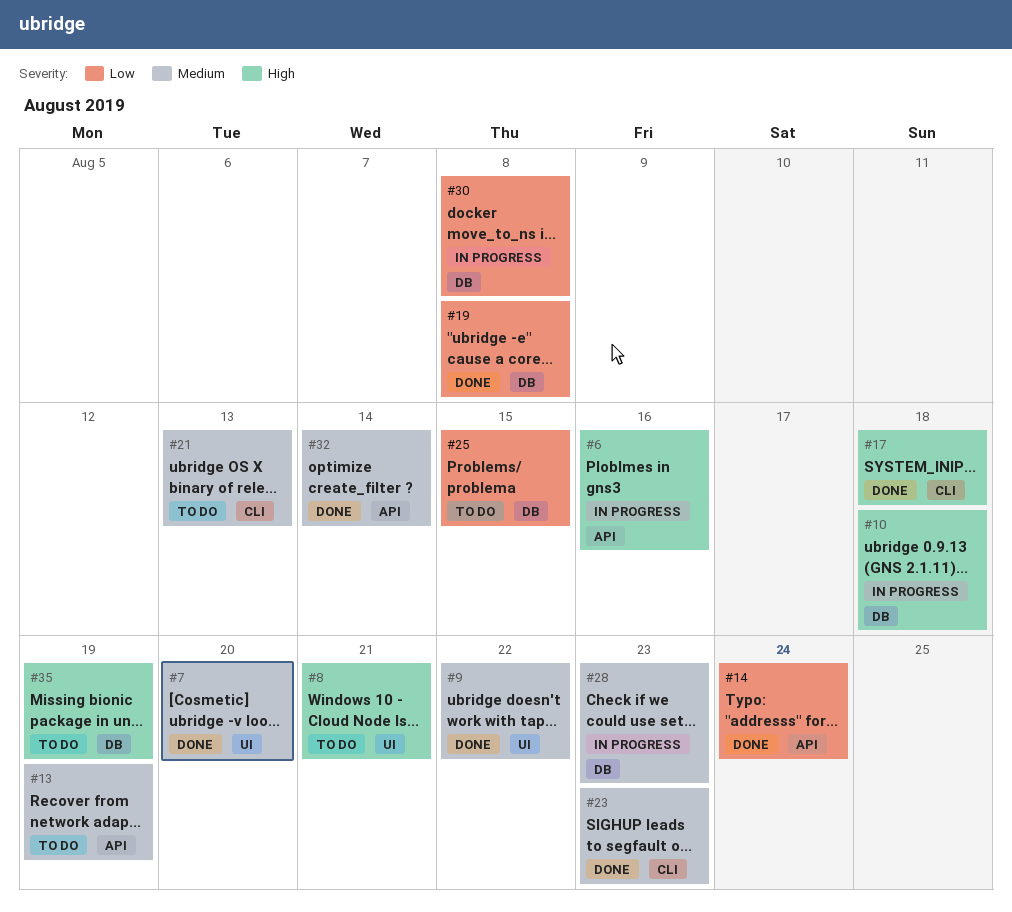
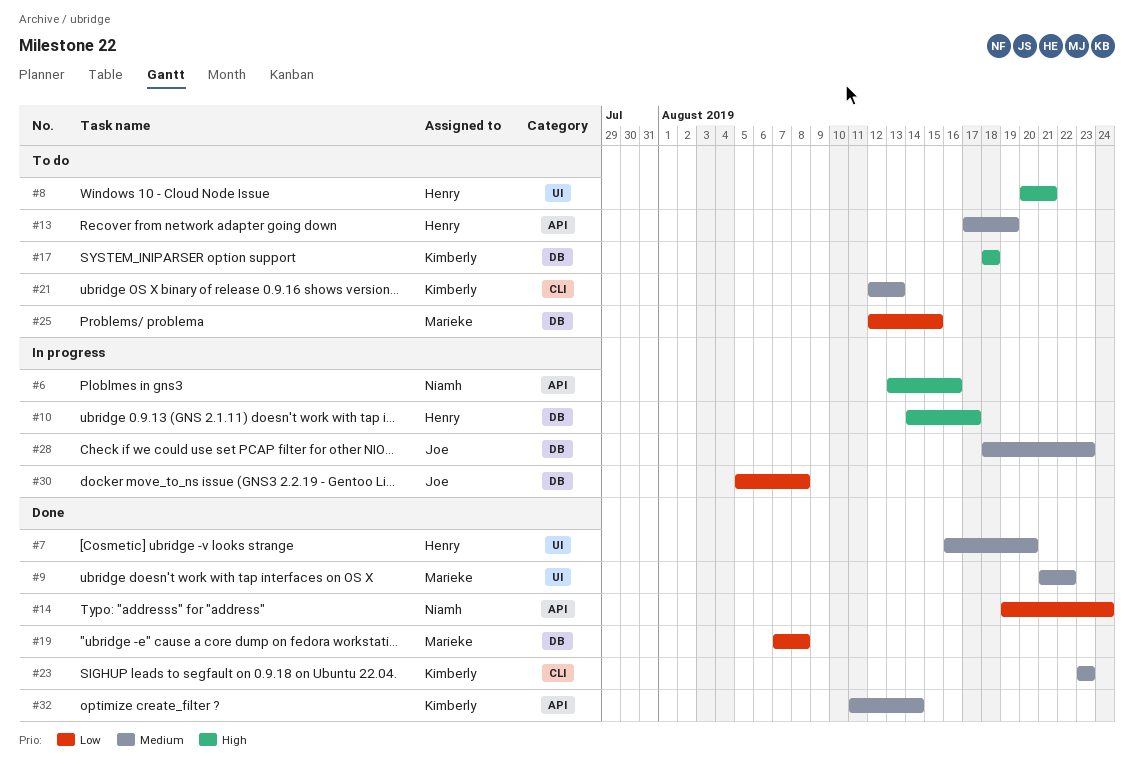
#10, due: Aug 18 -> Aug 17
#17, status: Done -> To do
#17, label: CLI -> DB
#35: present -> none

